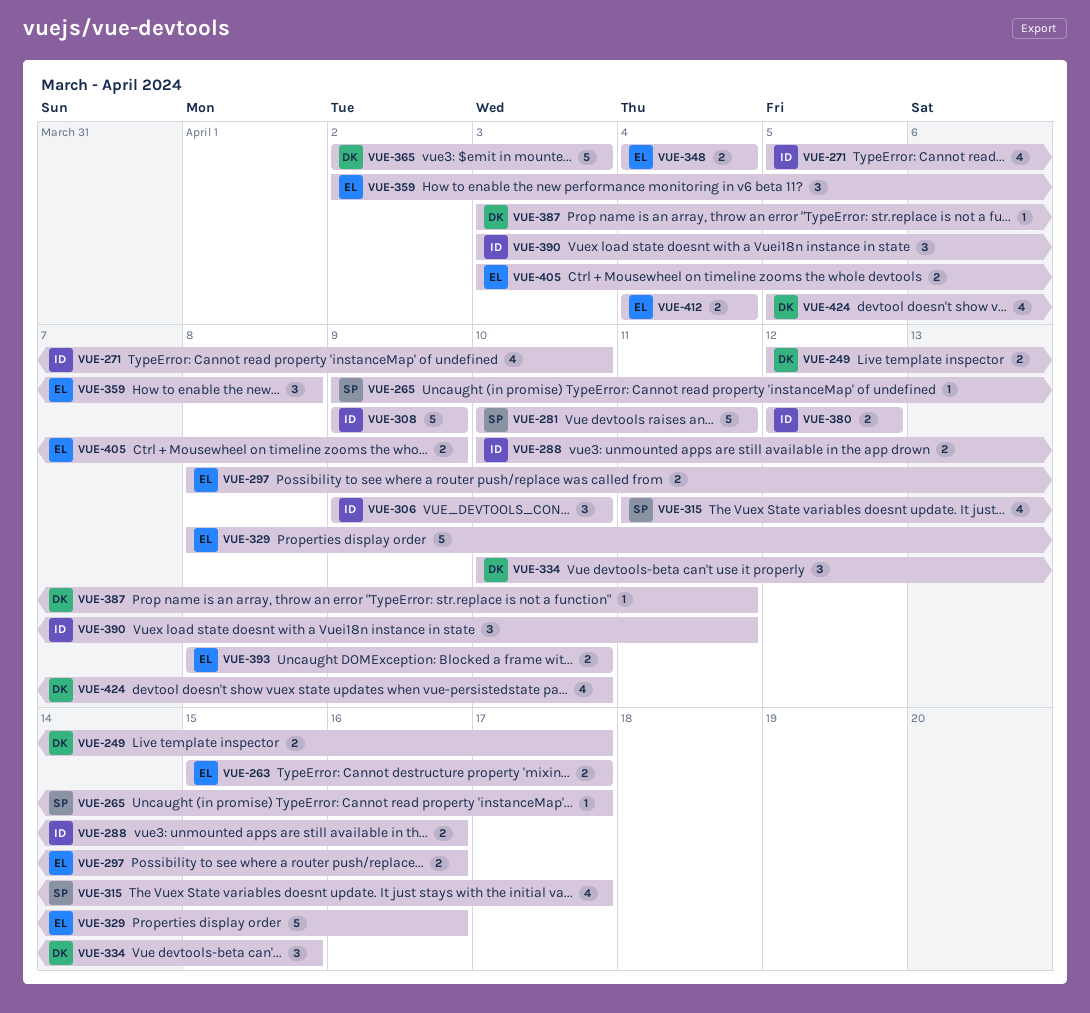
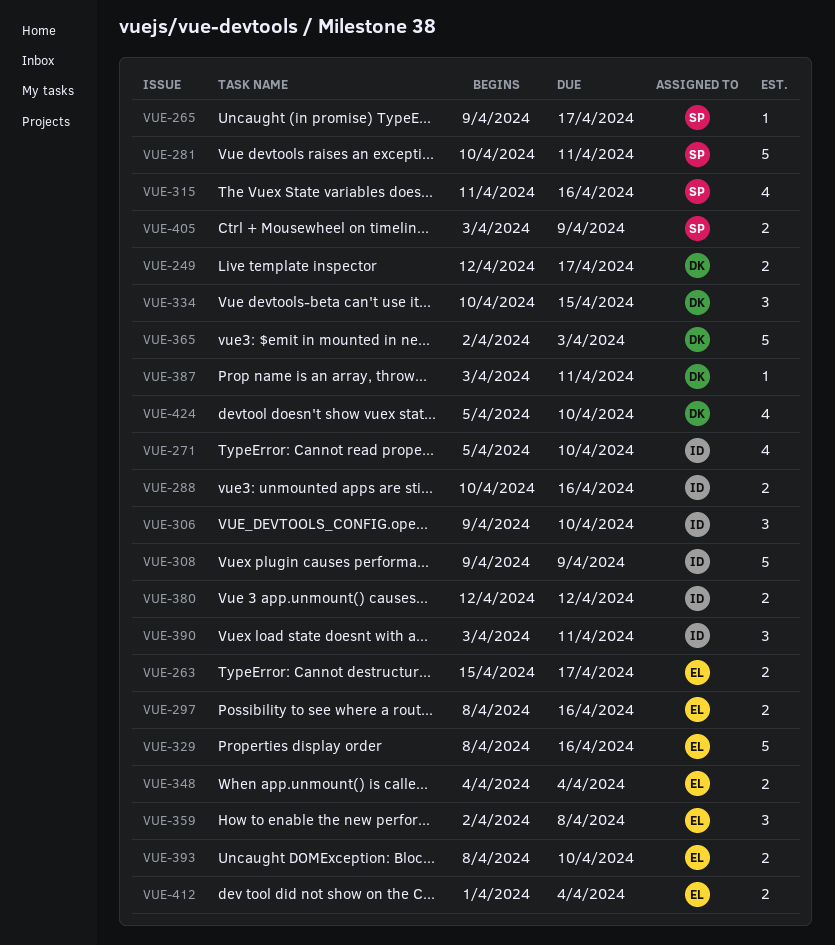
VUE-315, due: Apr 17 -> Apr 16
VUE-405, owner: EL -> SP
VUE-412, start: Apr 4 -> Apr 1

